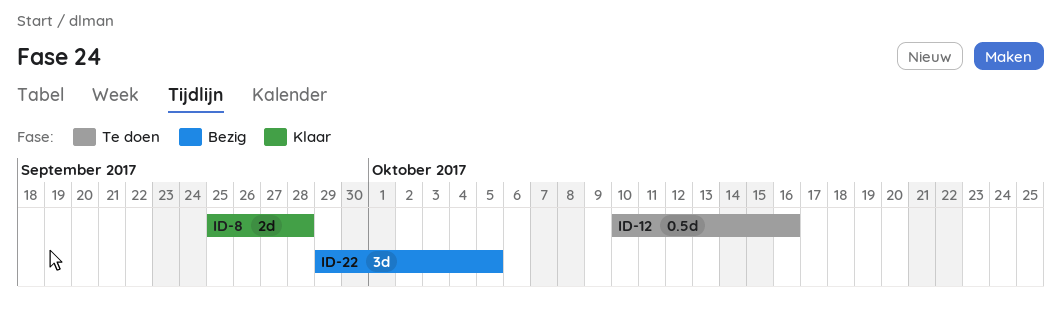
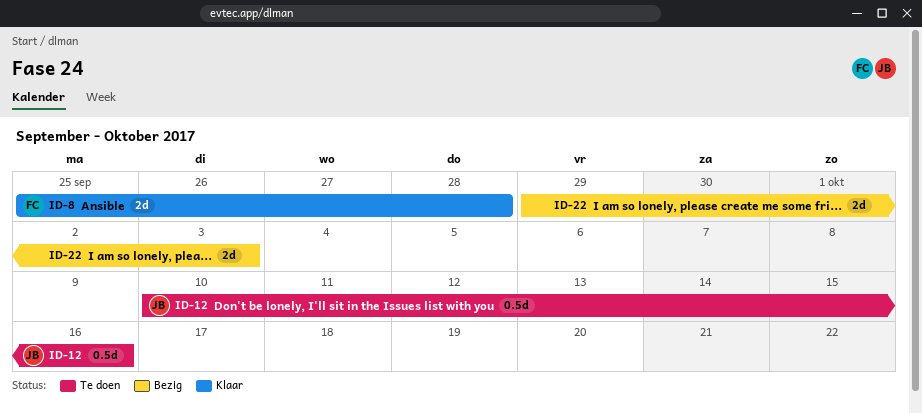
ID-22, estimate: 3d -> 2d
ID-22, due: Oct 5 -> Oct 3

